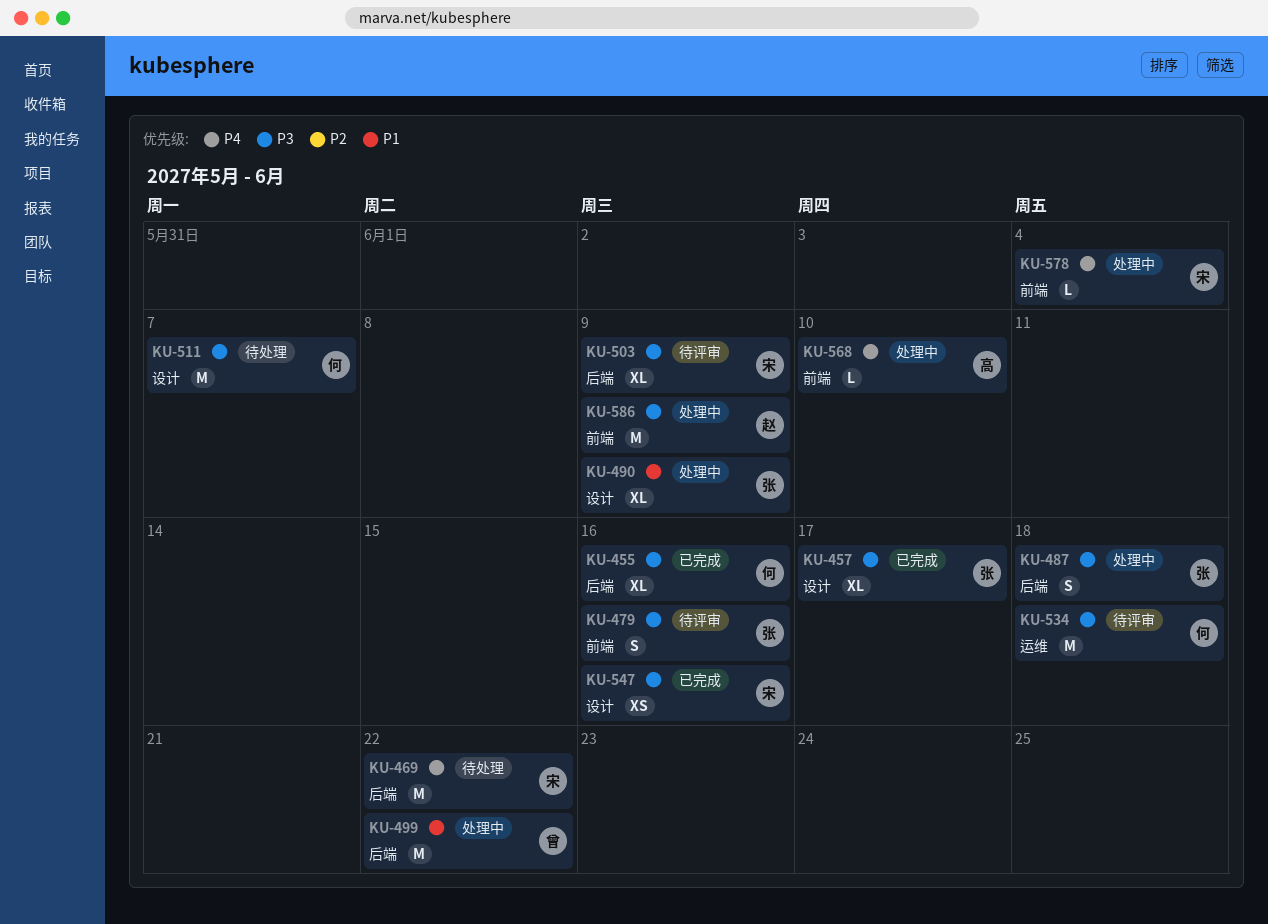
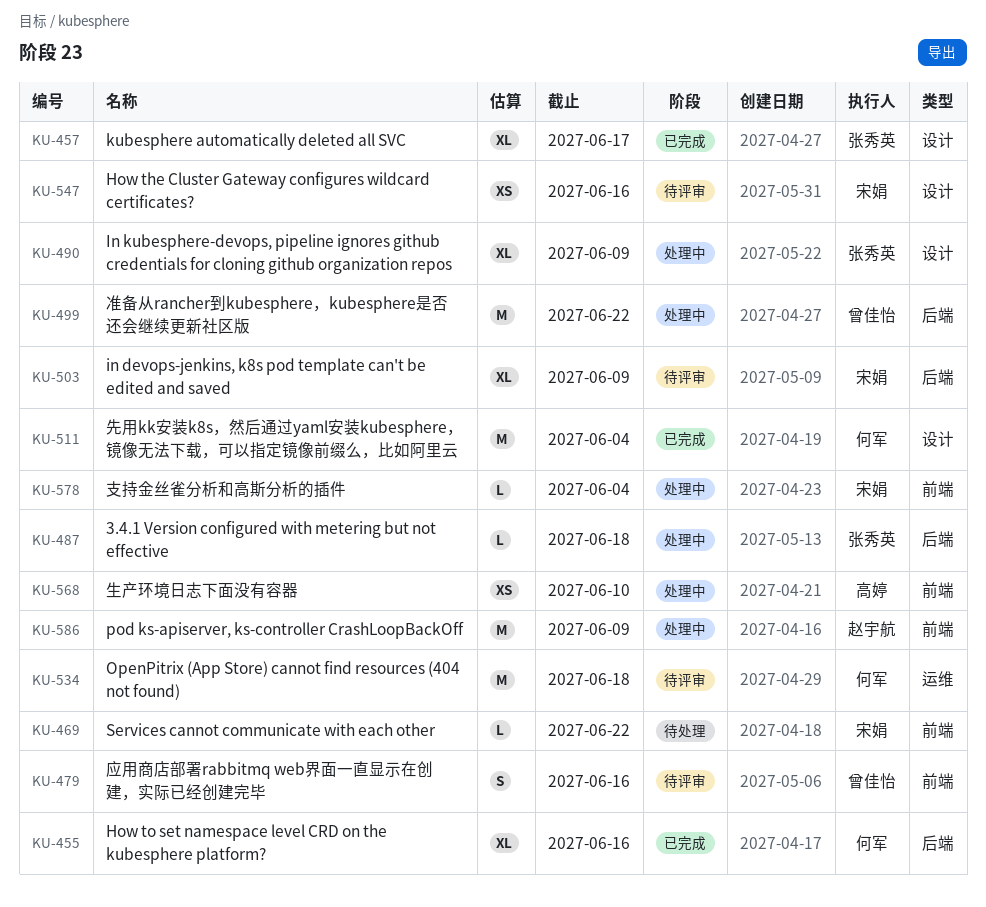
KU-469, label: 后端 -> 前端
KU-469, estimate: M -> L
KU-479, owner: 张秀英 -> 曾佳怡
KU-487, estimate: S -> L
KU-511, status: 待处理 -> 已完成
KU-511, due: Jun 7 -> Jun 4
KU-547, status: 已完成 -> 待评审
KU-568, estimate: L -> XS

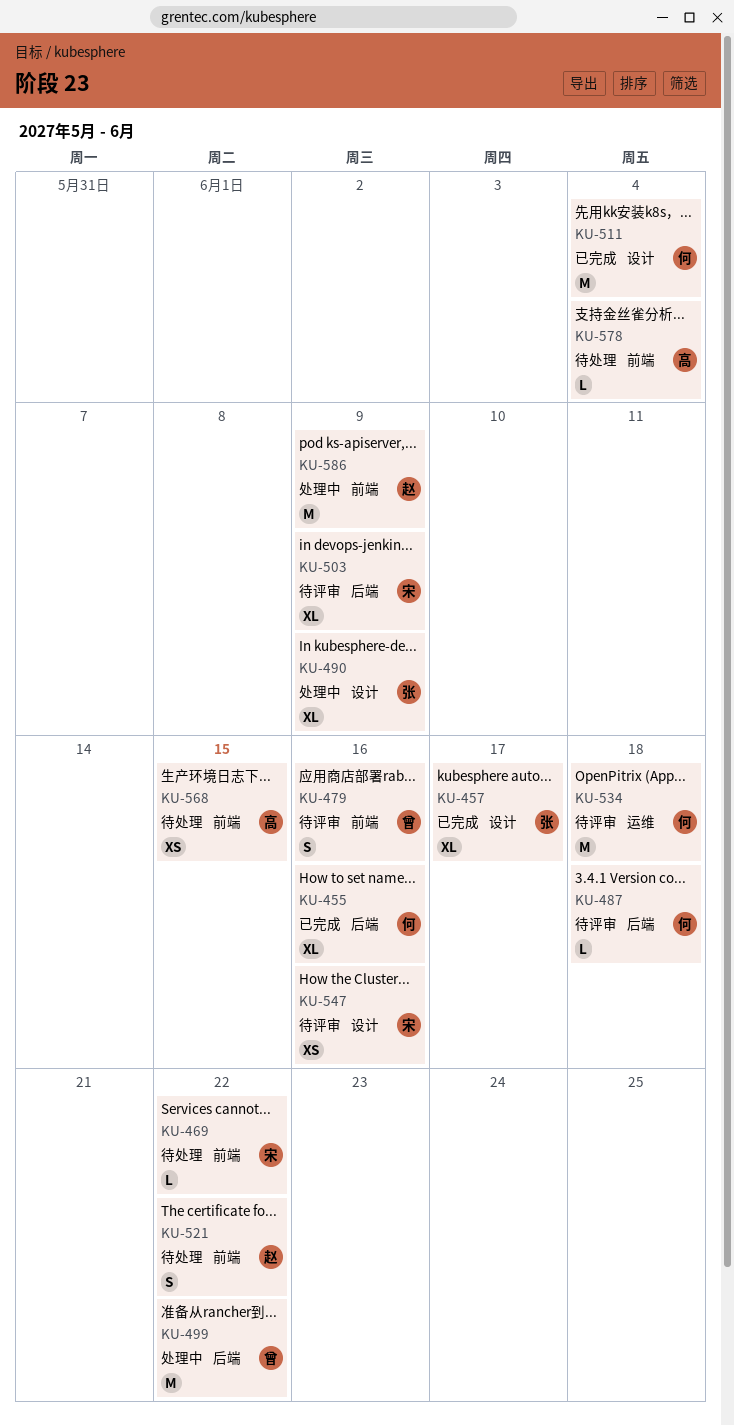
KU-487, status: 处理中 -> 待评审
KU-487, owner: 张秀英 -> 何军
KU-521: none -> present
KU-568, status: 处理中 -> 待处理
KU-568, due: Jun 10 -> Jun 15
KU-578, status: 处理中 -> 待处理
KU-578, owner: 宋娟 -> 高婷

